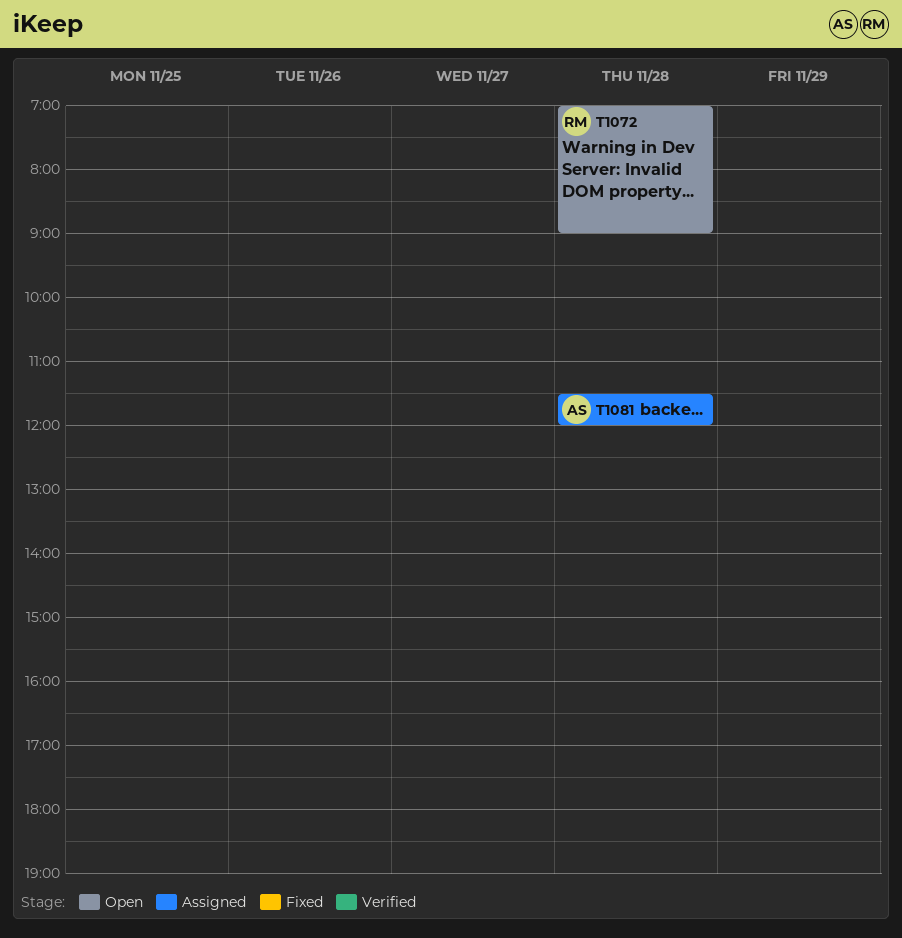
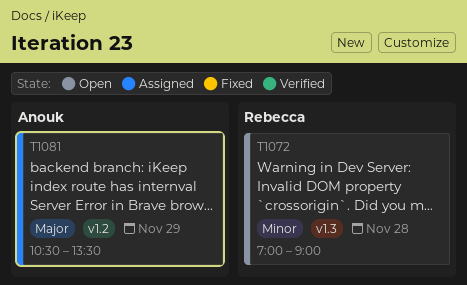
T1081, day: Nov 28 -> Nov 29
T1081, begins: 11:30 -> 10:30
T1081, ends: 12:00 -> 13:30

